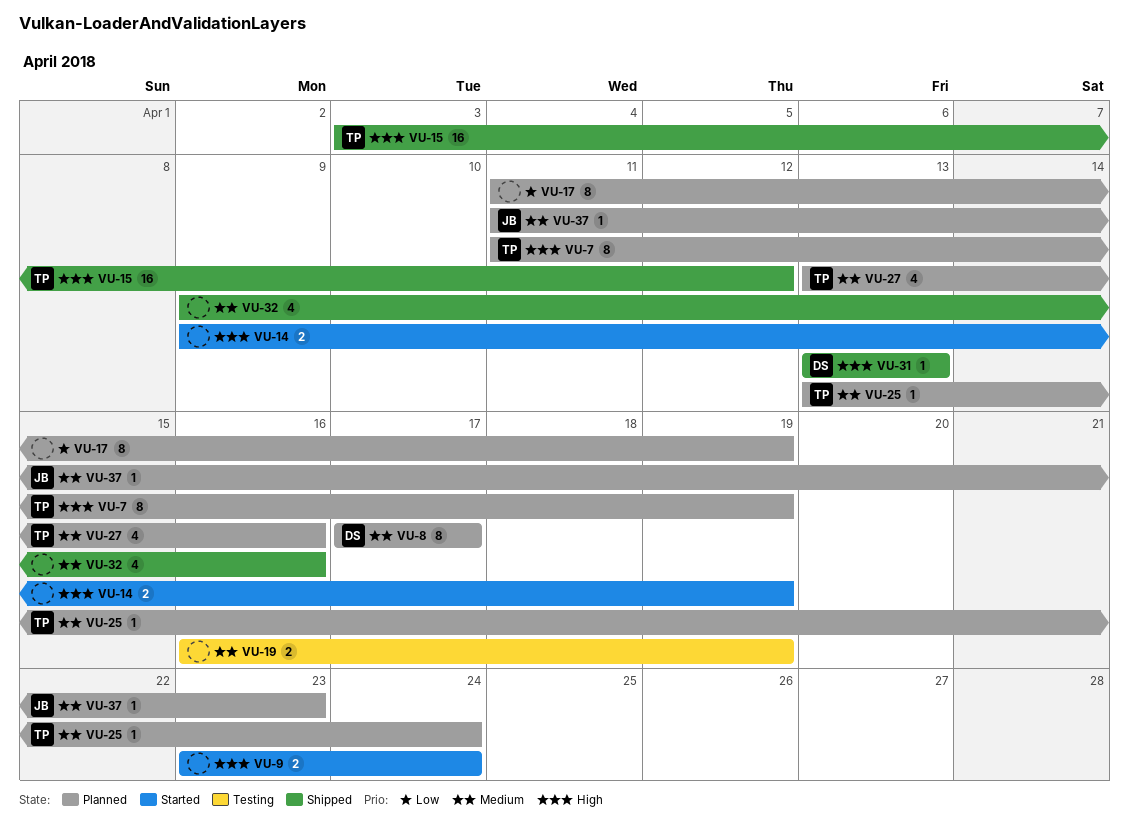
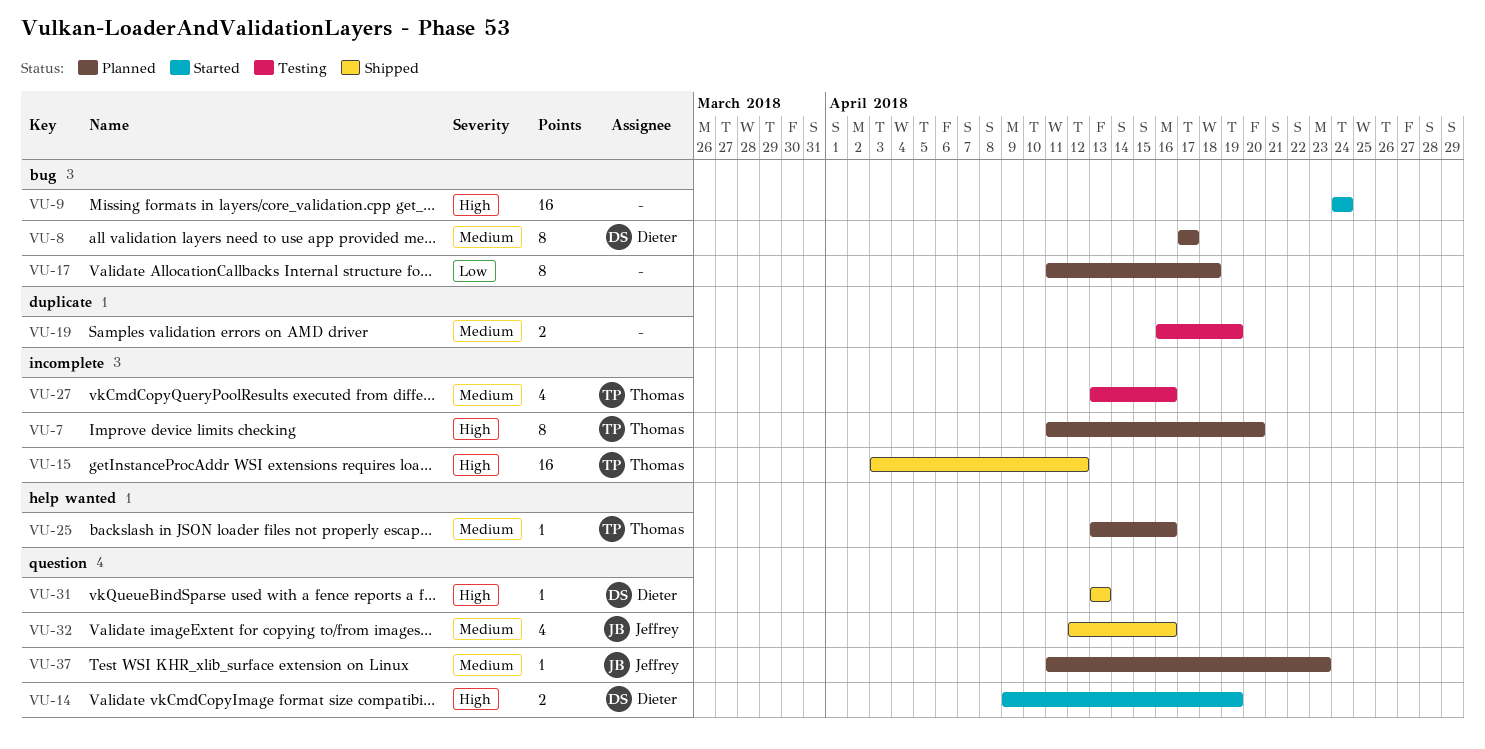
VU-7, due: Apr 19 -> Apr 20
VU-9, estimate: 2 -> 16
VU-9, start: Apr 23 -> Apr 24
VU-14, owner: none -> Dieter
VU-17, due: Apr 19 -> Apr 18
VU-25, due: Apr 24 -> Apr 16
VU-27, status: Planned -> Testing
VU-32, owner: none -> Jeffrey
VU-32, start: Apr 9 -> Apr 12

